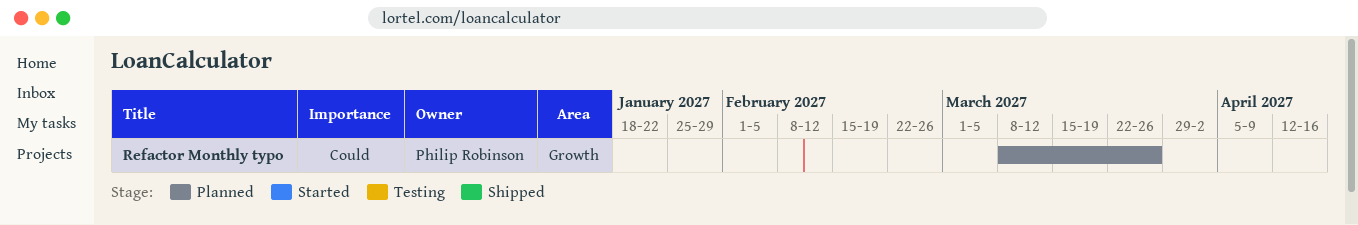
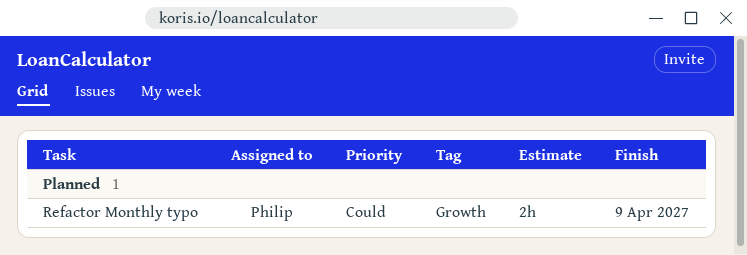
Refactor Monthly typo, due: Mar 26 -> Apr 9

